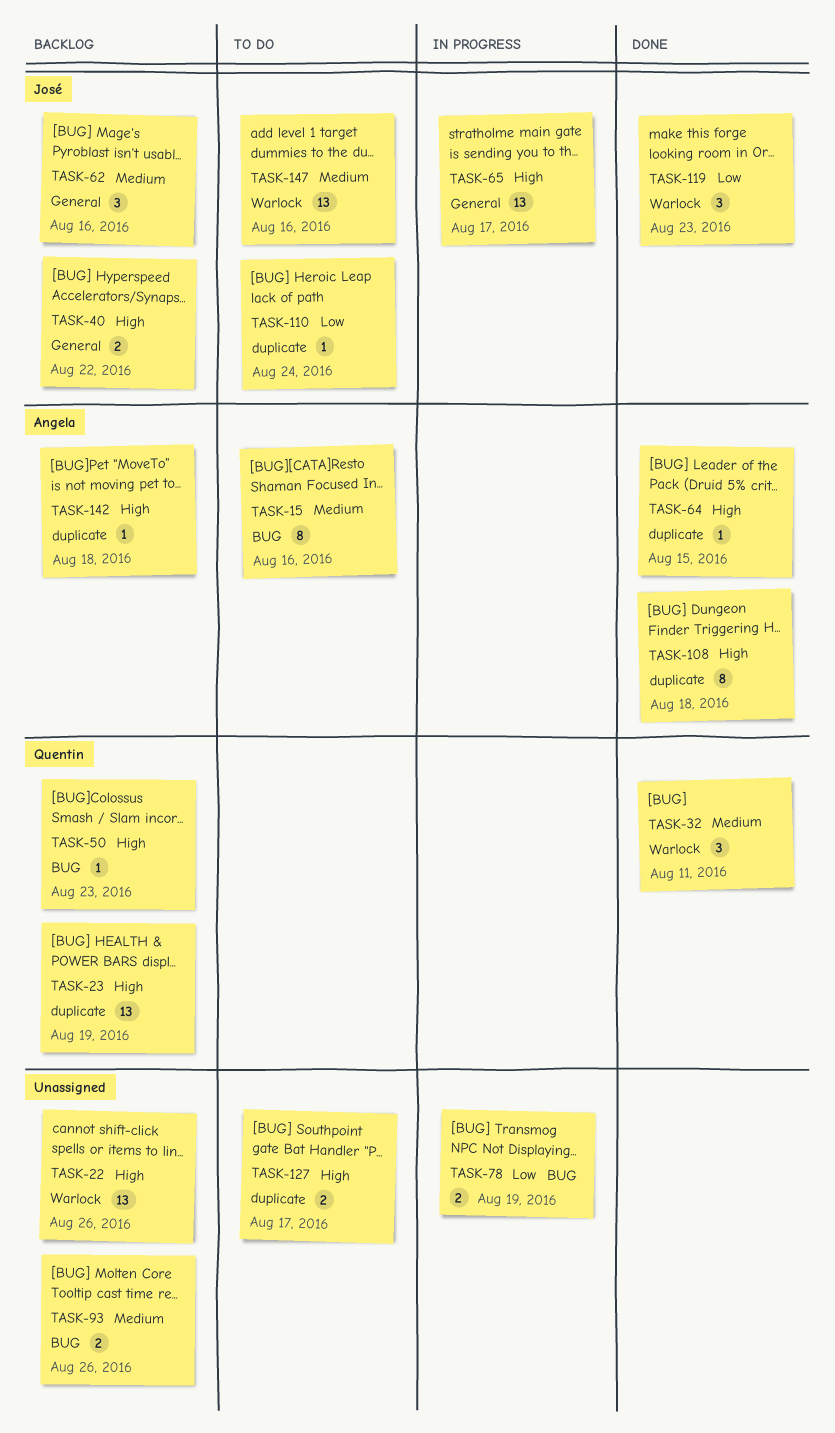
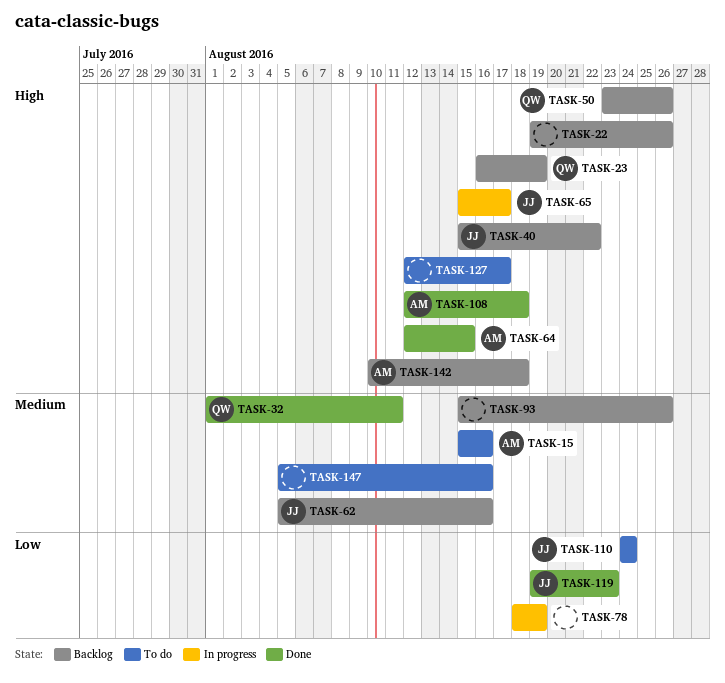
TASK-50, due: Aug 23 -> Aug 26
TASK-147, owner: José -> none

